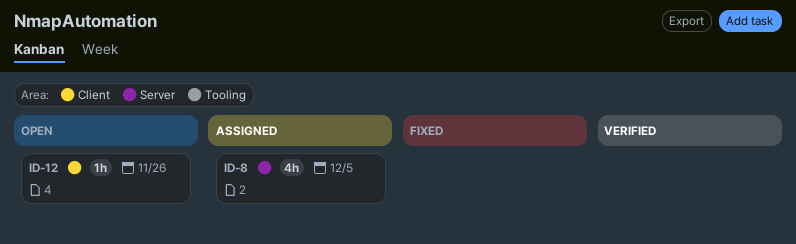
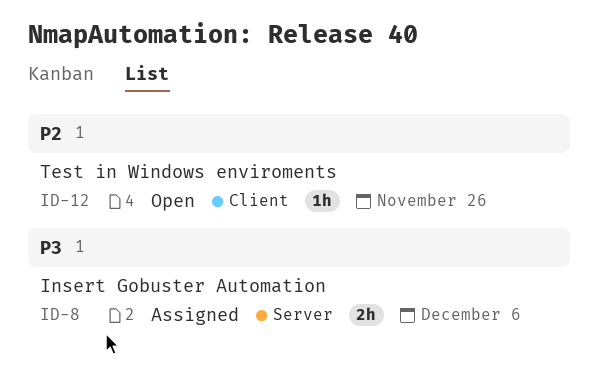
ID-8, estimate: 4h -> 2h
ID-8, due: Dec 5 -> Dec 6

